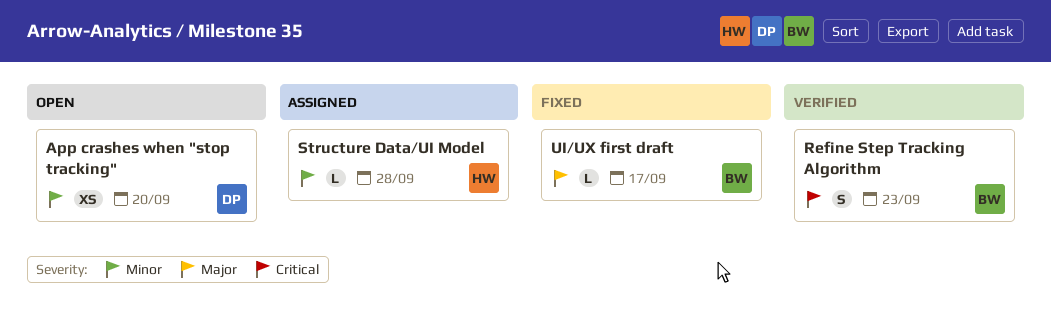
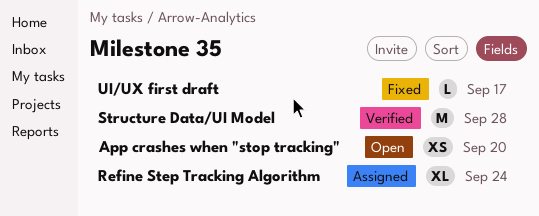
Refine Step Tracking Algorithm, status: Verified -> Assigned
Refine Step Tracking Algorithm, estimate: S -> XL
Refine Step Tracking Algorithm, due: Sep 23 -> Sep 24
Structure Data/UI Model, status: Assigned -> Verified
Structure Data/UI Model, estimate: L -> M

